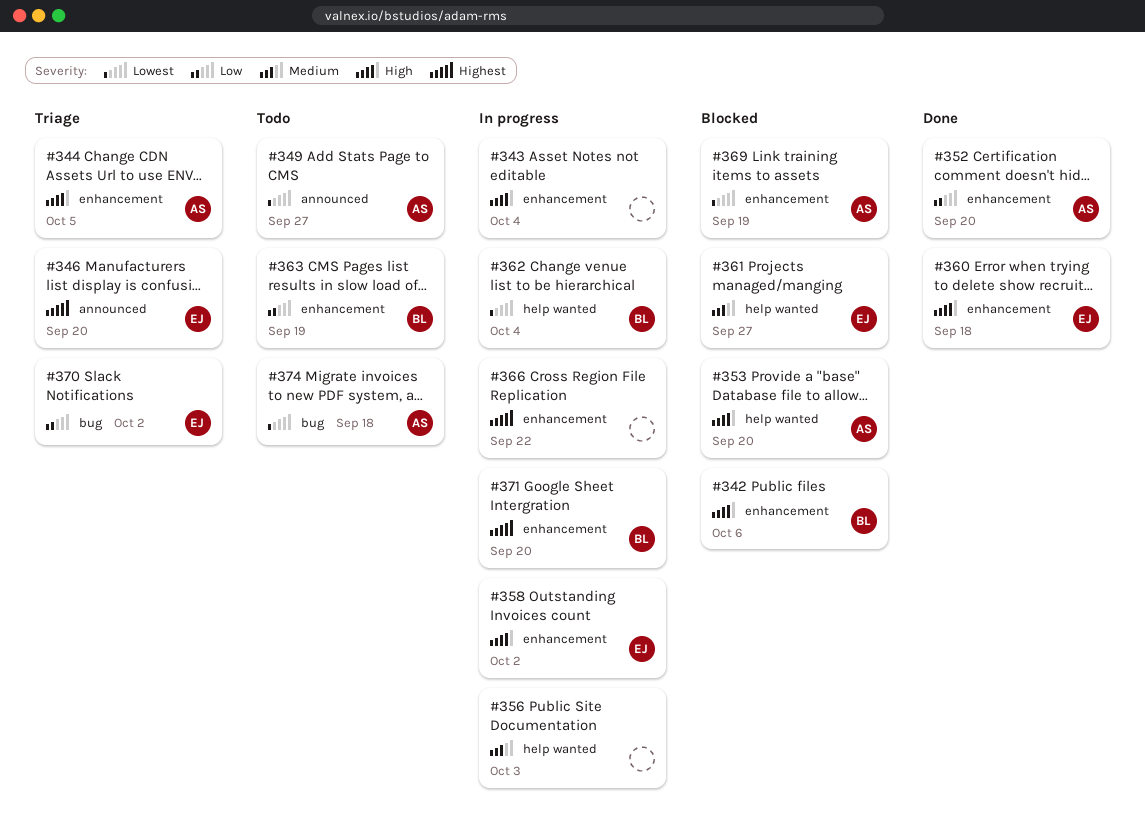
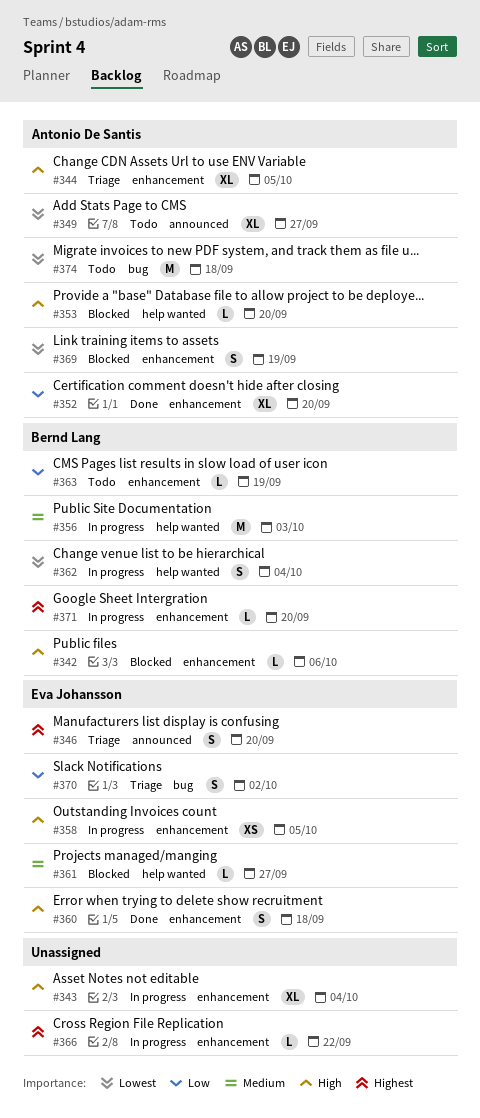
#356, owner: none -> Bernd Lang
#358, due: Oct 2 -> Oct 5

